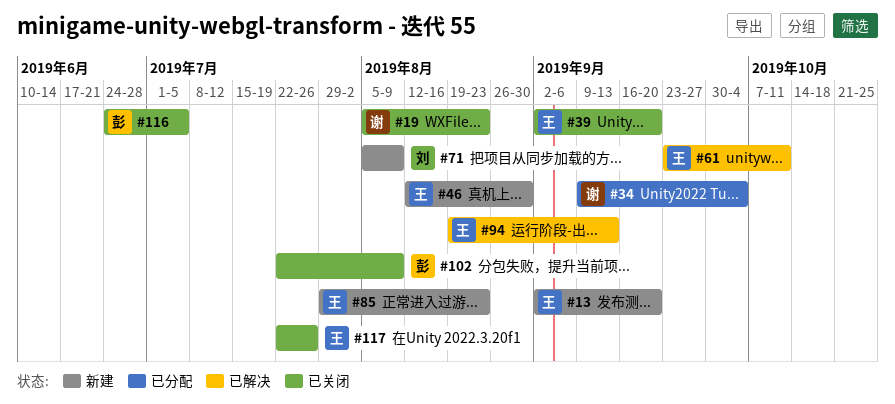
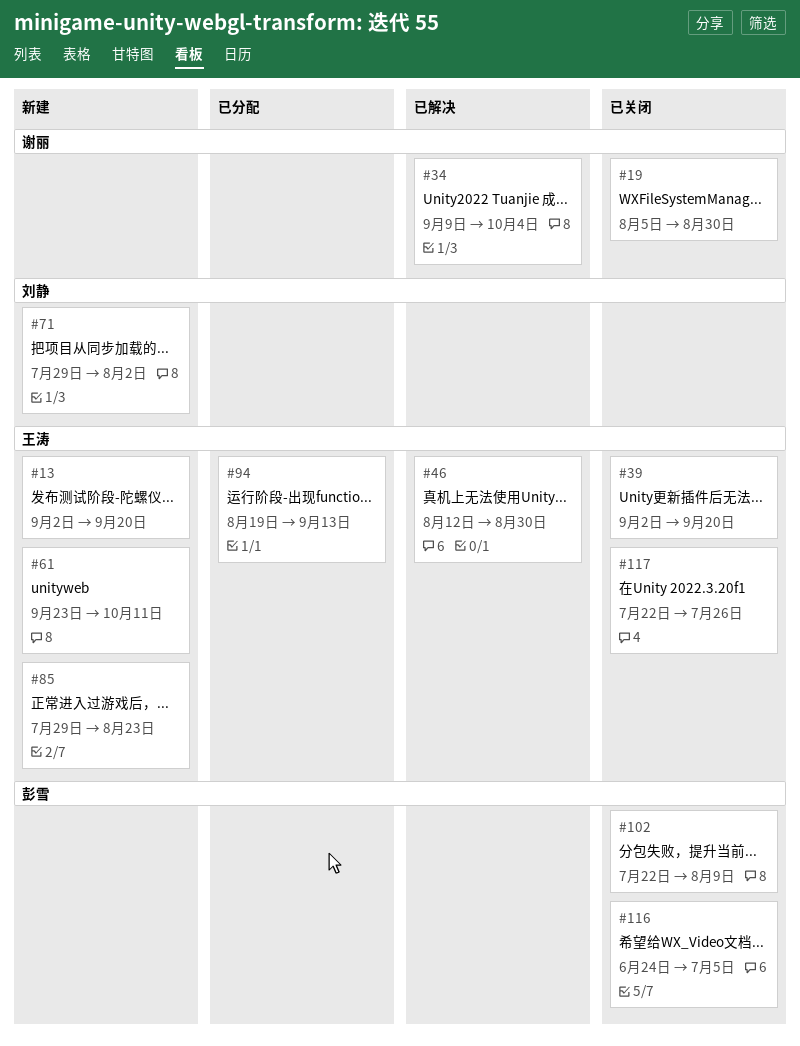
#19, due: Aug 23 -> Aug 30
#34, status: 已分配 -> 已解决
#46, status: 新建 -> 已解决
#61, status: 已解决 -> 新建
#71, start: Aug 5 -> Jul 29
#71, due: Aug 9 -> Aug 2
#94, status: 已解决 -> 已分配

